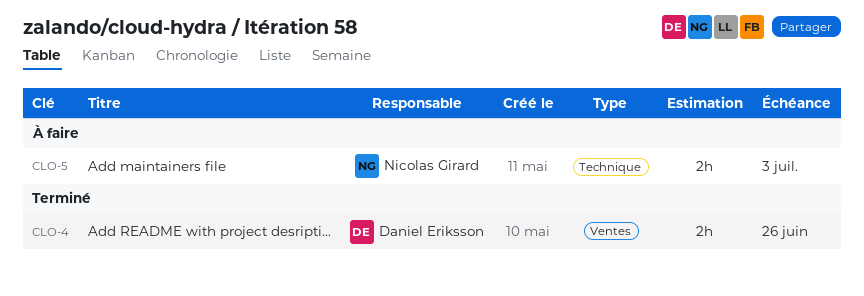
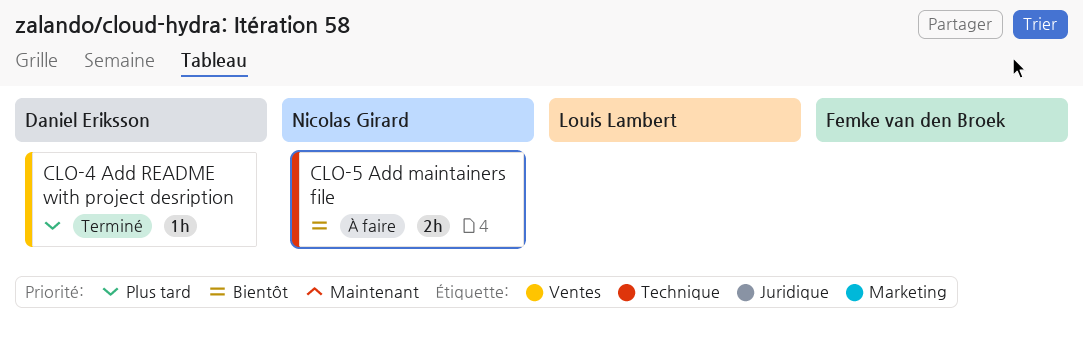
CLO-4, estimate: 2h -> 1h

